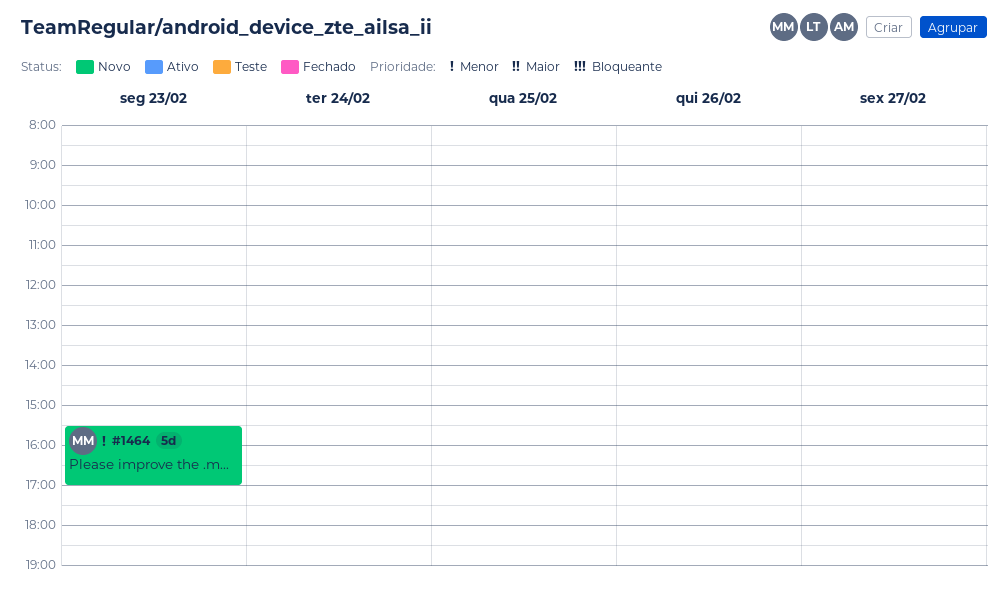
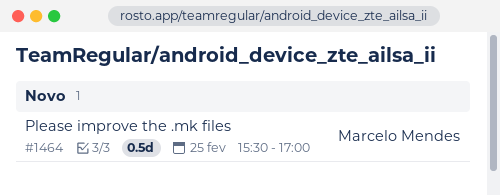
#1464, estimate: 5d -> 0.5d
#1464, day: Feb 23 -> Feb 25

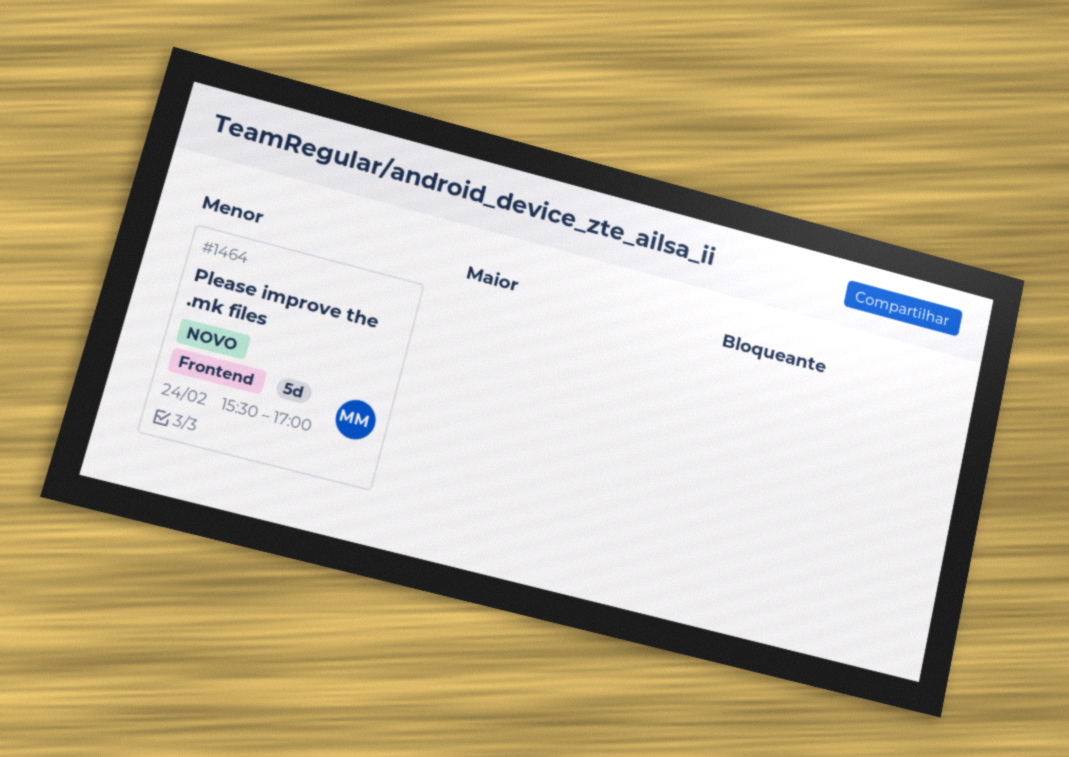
#1464, estimate: 0.5d -> 5d
#1464, day: Feb 25 -> Feb 24

